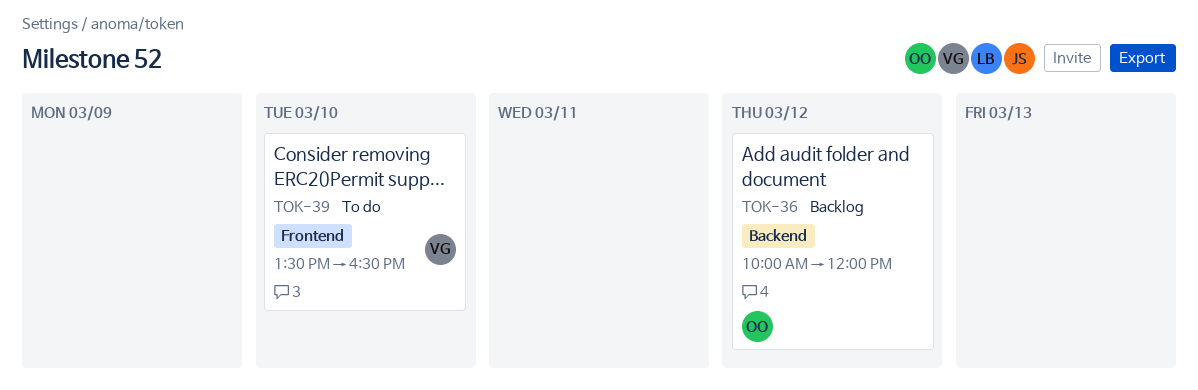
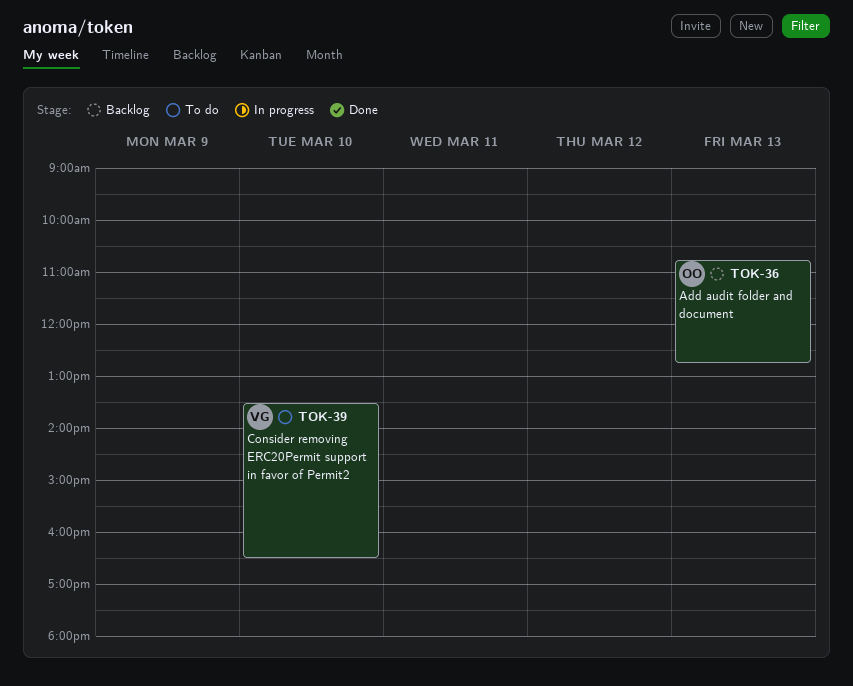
TOK-36, day: Mar 12 -> Mar 13
TOK-36, begins: 10:00 -> 10:45
TOK-36, ends: 12:00 -> 12:45

